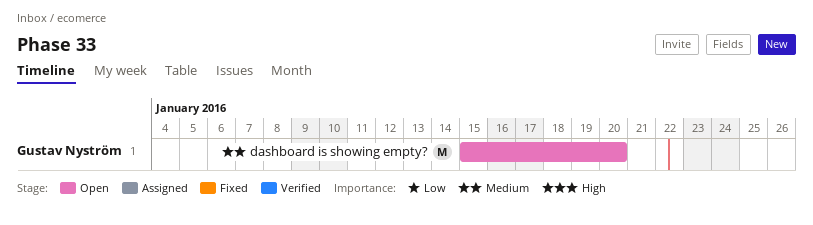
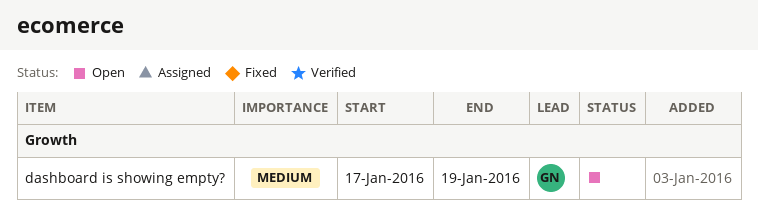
dashboard is showing empty?, start: Jan 15 -> Jan 17
dashboard is showing empty?, due: Jan 20 -> Jan 19

